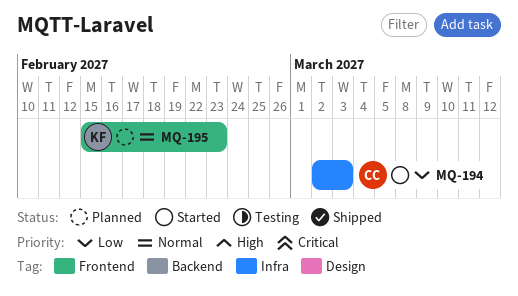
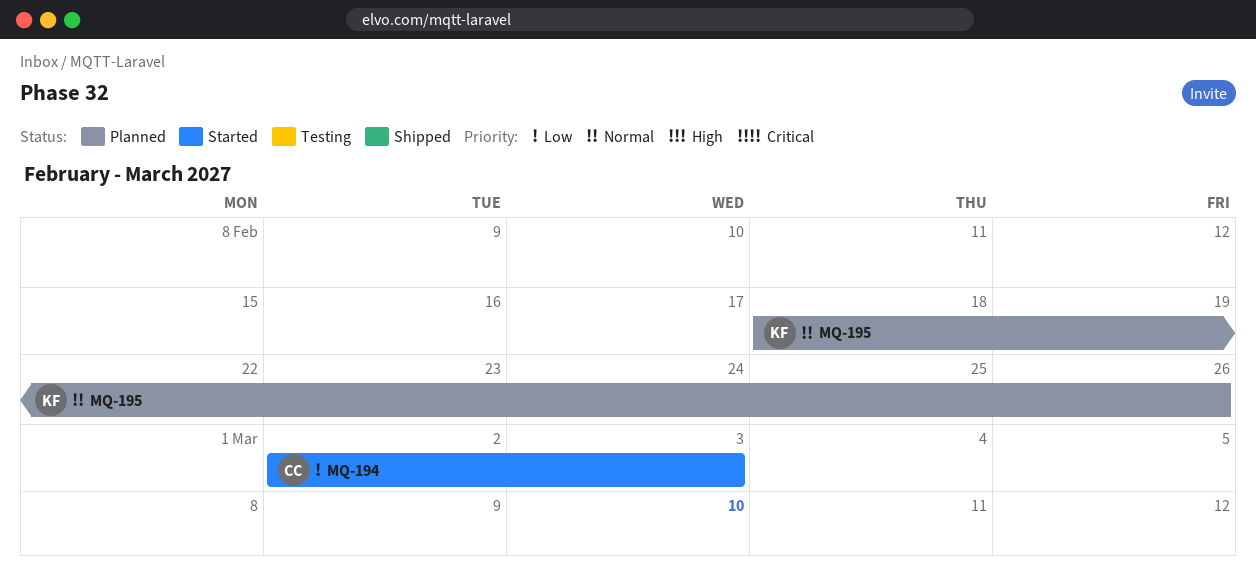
MQ-195, start: Feb 15 -> Feb 18
MQ-195, due: Feb 23 -> Feb 26

